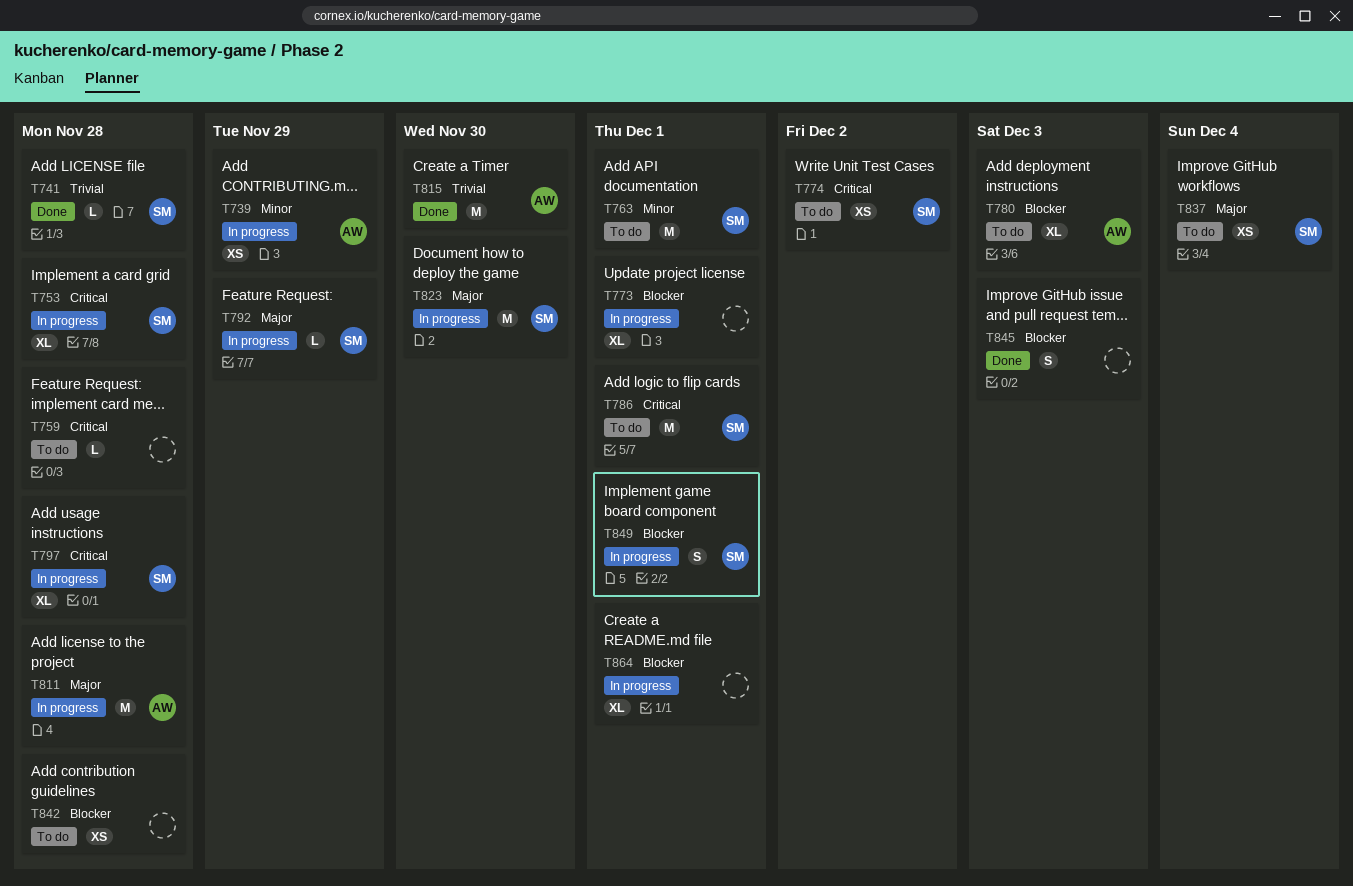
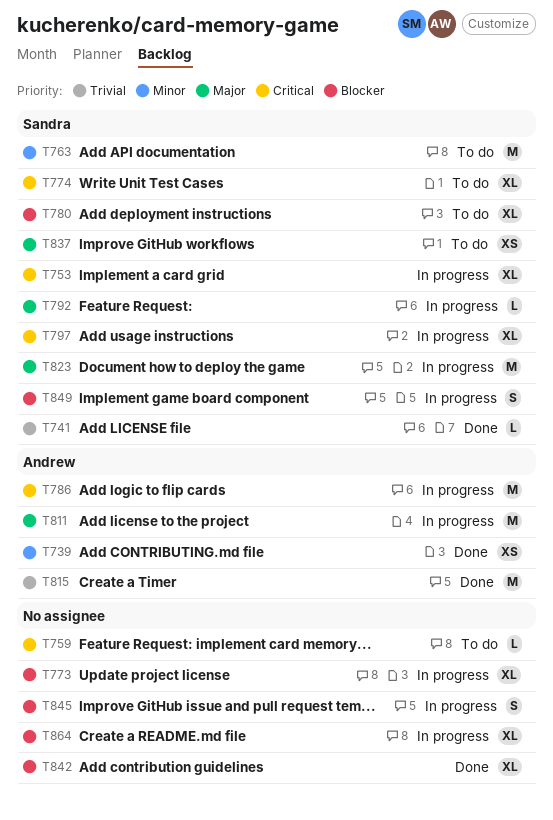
T739, status: In progress -> Done
T774, estimate: XS -> XL
T780, owner: Andrew -> Sandra
T786, status: To do -> In progress
T786, owner: Sandra -> Andrew
T842, status: To do -> Done
T842, estimate: XS -> XL
T845, status: Done -> In progress

